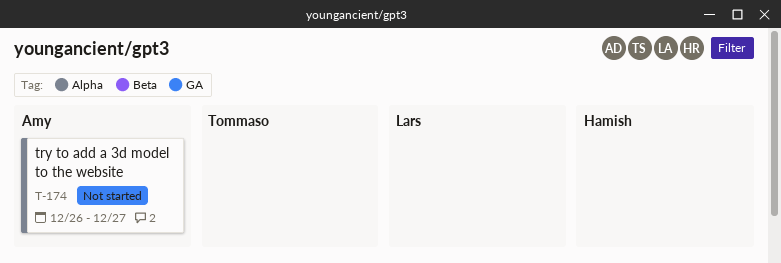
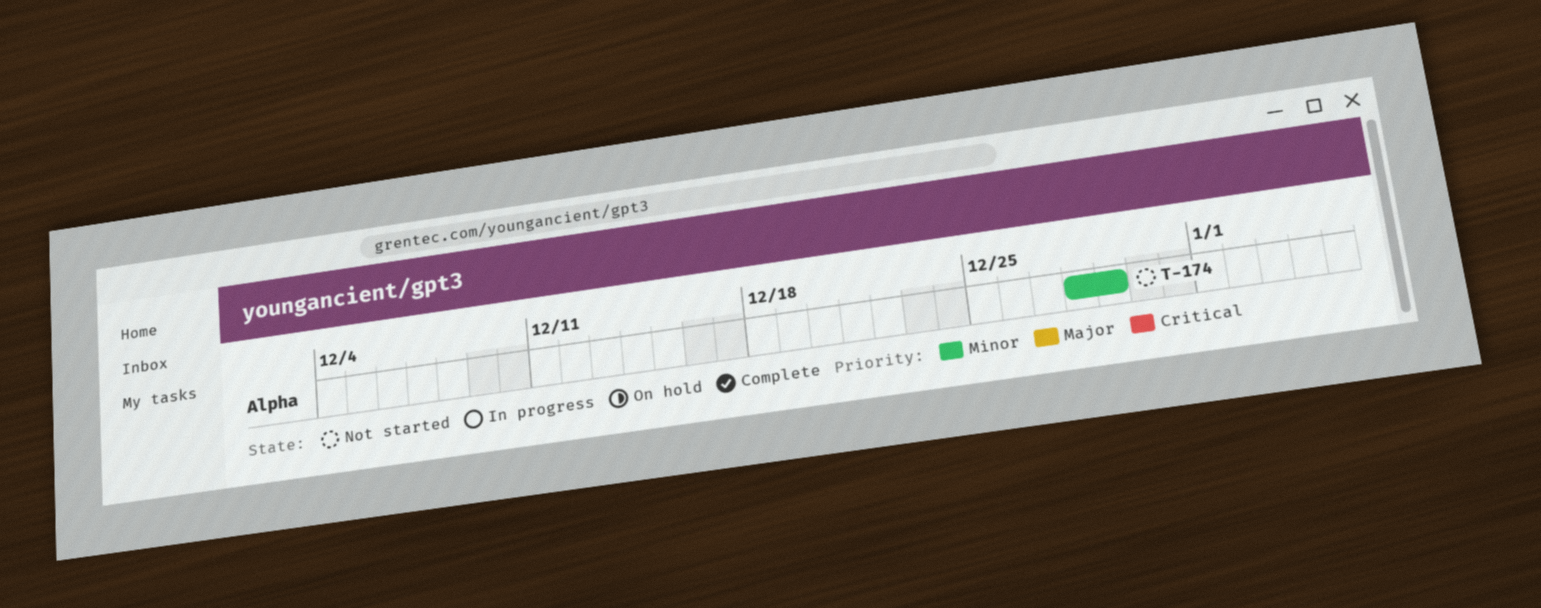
T-174, start: Dec 26 -> Dec 28
T-174, due: Dec 27 -> Dec 29

